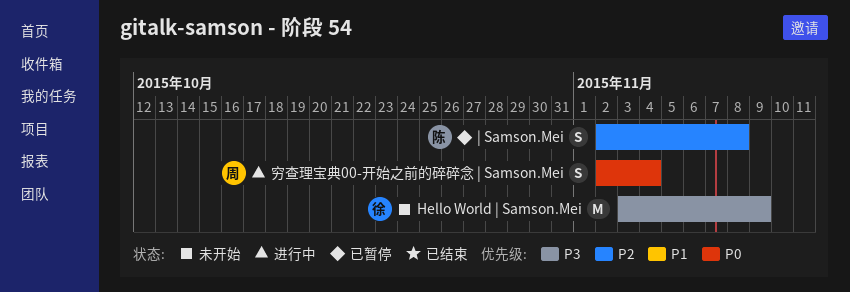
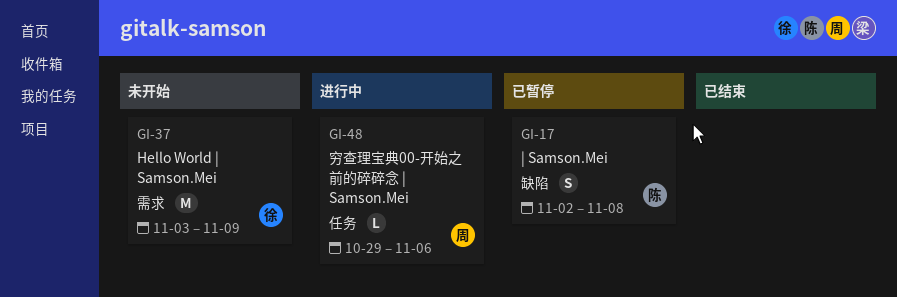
穷查理宝典00-开始之前的碎碎念 | Samson.Mei, estimate: S -> L
穷查理宝典00-开始之前的碎碎念 | Samson.Mei, start: Nov 2 -> Oct 29
穷查理宝典00-开始之前的碎碎念 | Samson.Mei, due: Nov 4 -> Nov 6

